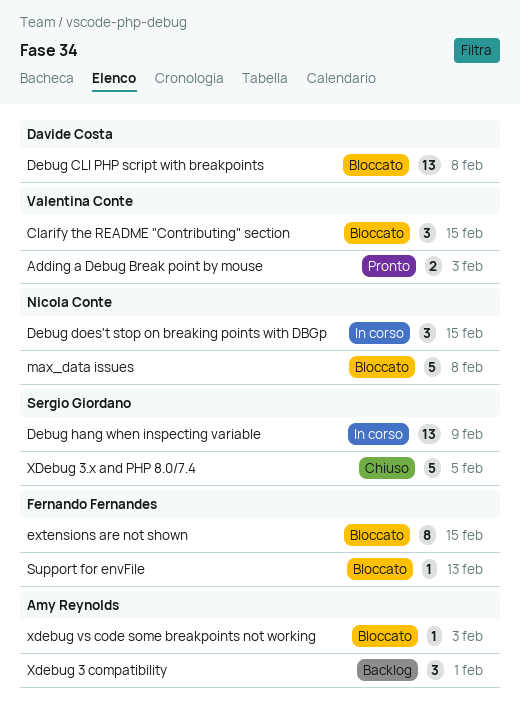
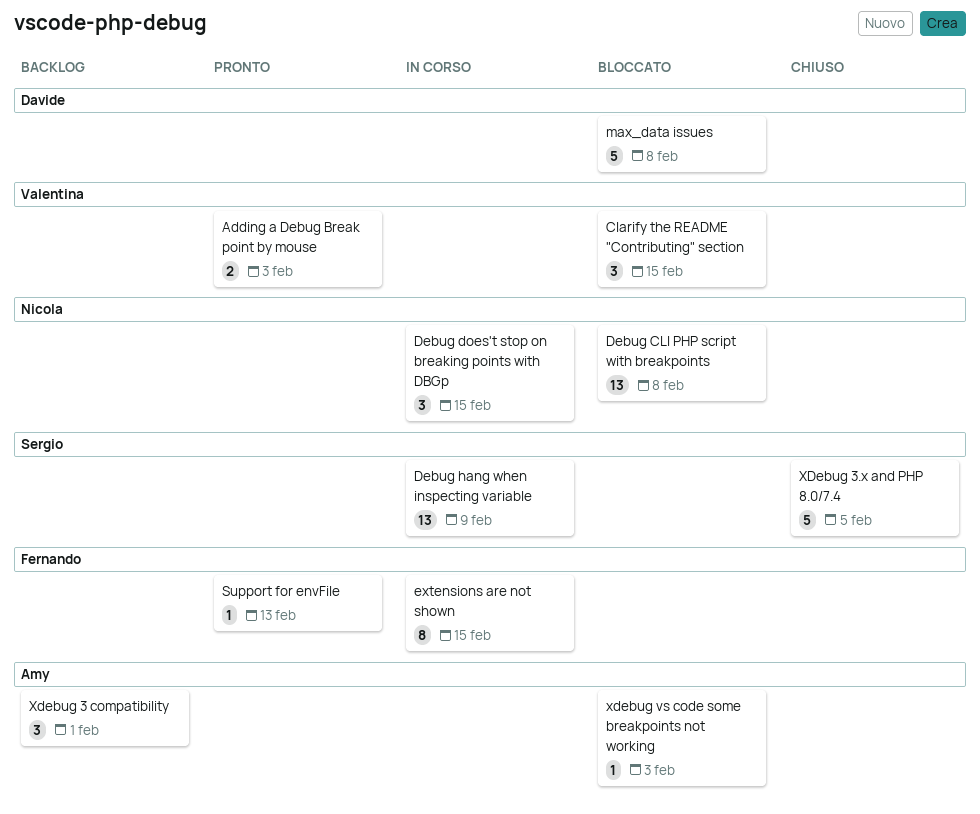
Debug CLI PHP script with breakpoints, owner: Davide Costa -> Nicola Conte
extensions are not shown, status: Bloccato -> In corso
max_data issues, owner: Nicola Conte -> Davide Costa
Support for envFile, status: Bloccato -> Pronto

